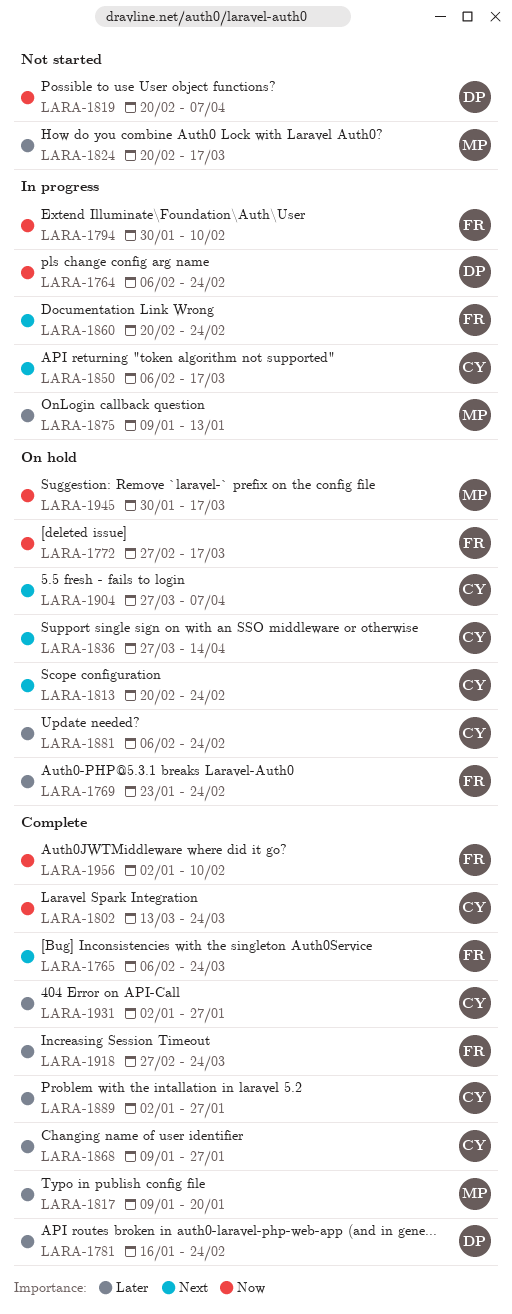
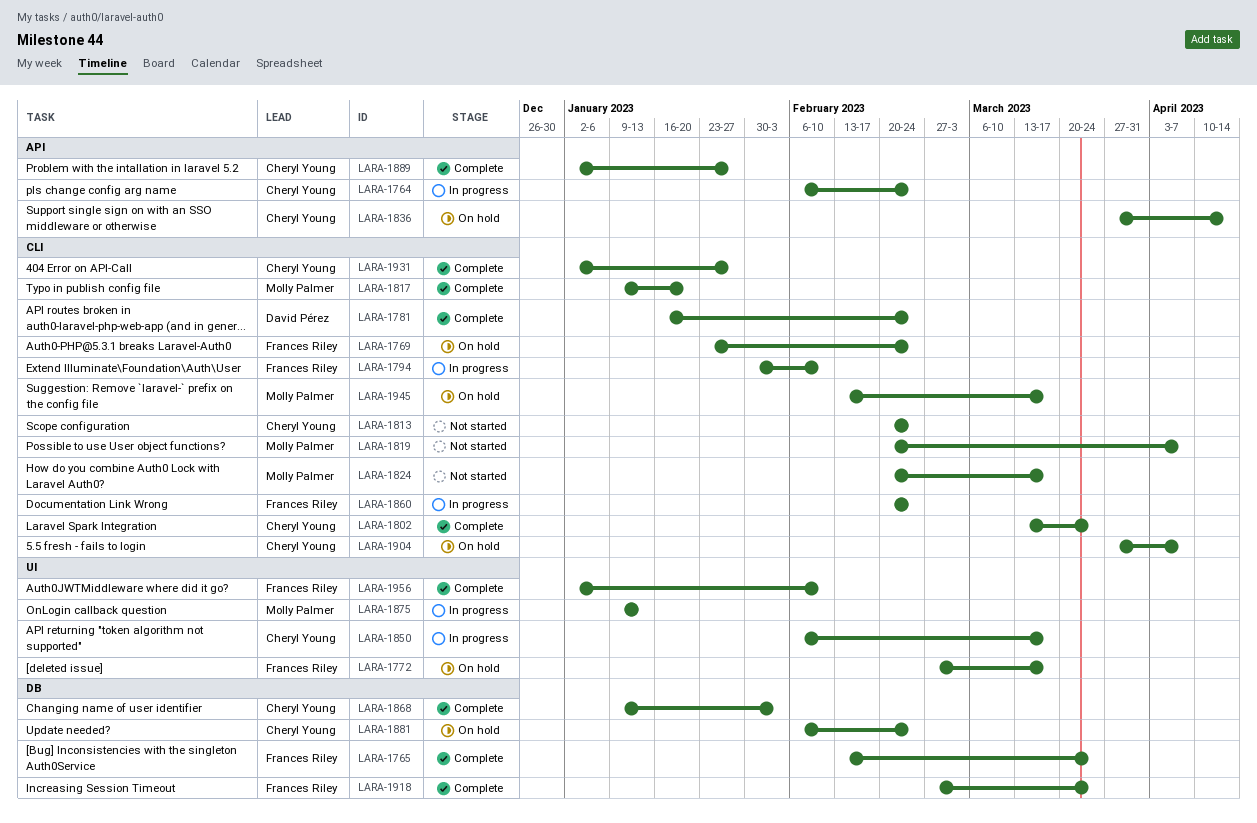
LARA-1764, owner: David Pérez -> Cheryl Young
LARA-1765, start: Feb 6 -> Feb 13
LARA-1813, status: On hold -> Not started
LARA-1819, owner: David Pérez -> Molly Palmer
LARA-1868, due: Jan 27 -> Feb 3
LARA-1945, start: Jan 30 -> Feb 13

